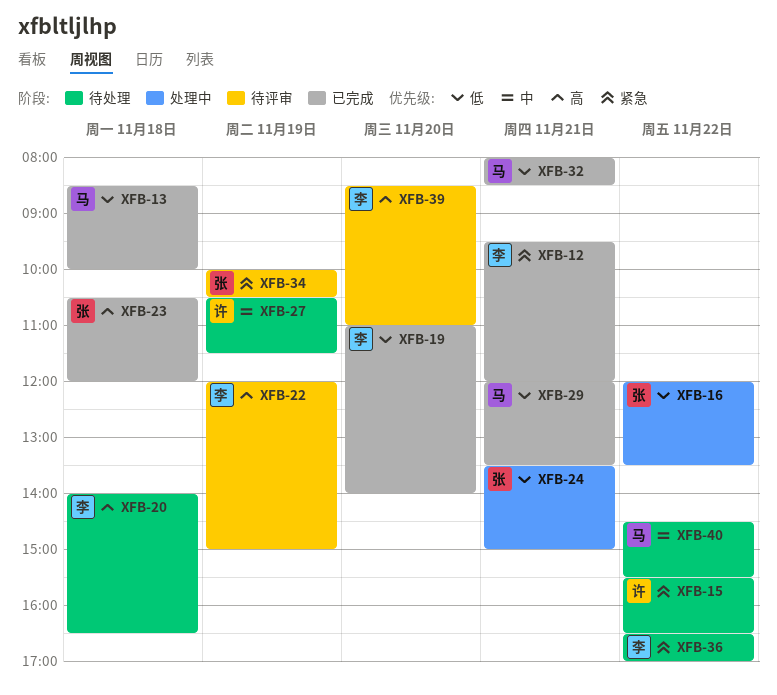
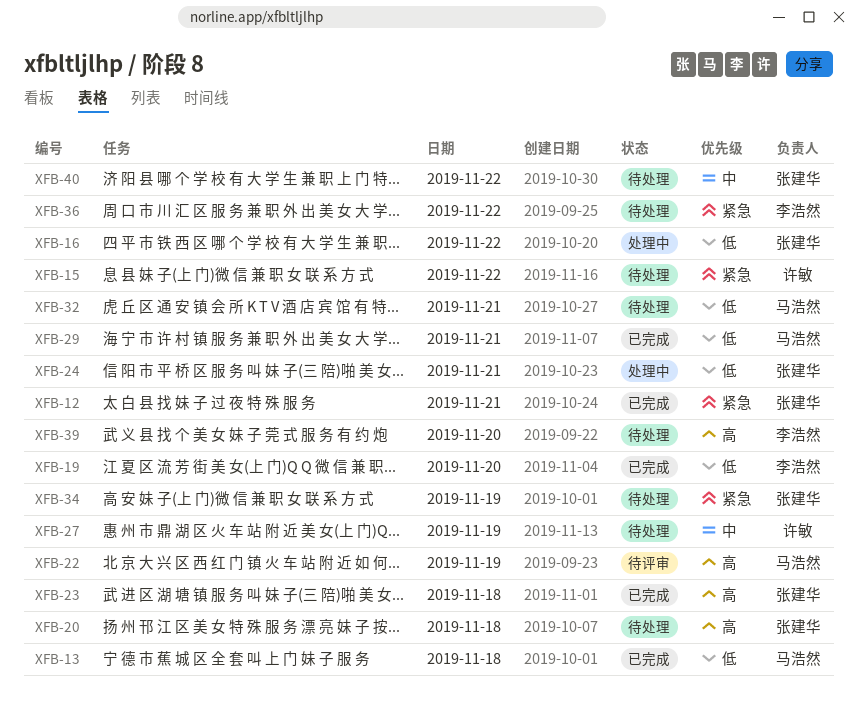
XFB-12, owner: 李浩然 -> 张建华
XFB-20, owner: 李浩然 -> 张建华
XFB-22, owner: 李浩然 -> 马浩然
XFB-32, status: 已完成 -> 待处理
XFB-34, status: 待评审 -> 待处理
XFB-39, status: 待评审 -> 待处理
XFB-40, owner: 马浩然 -> 张建华

